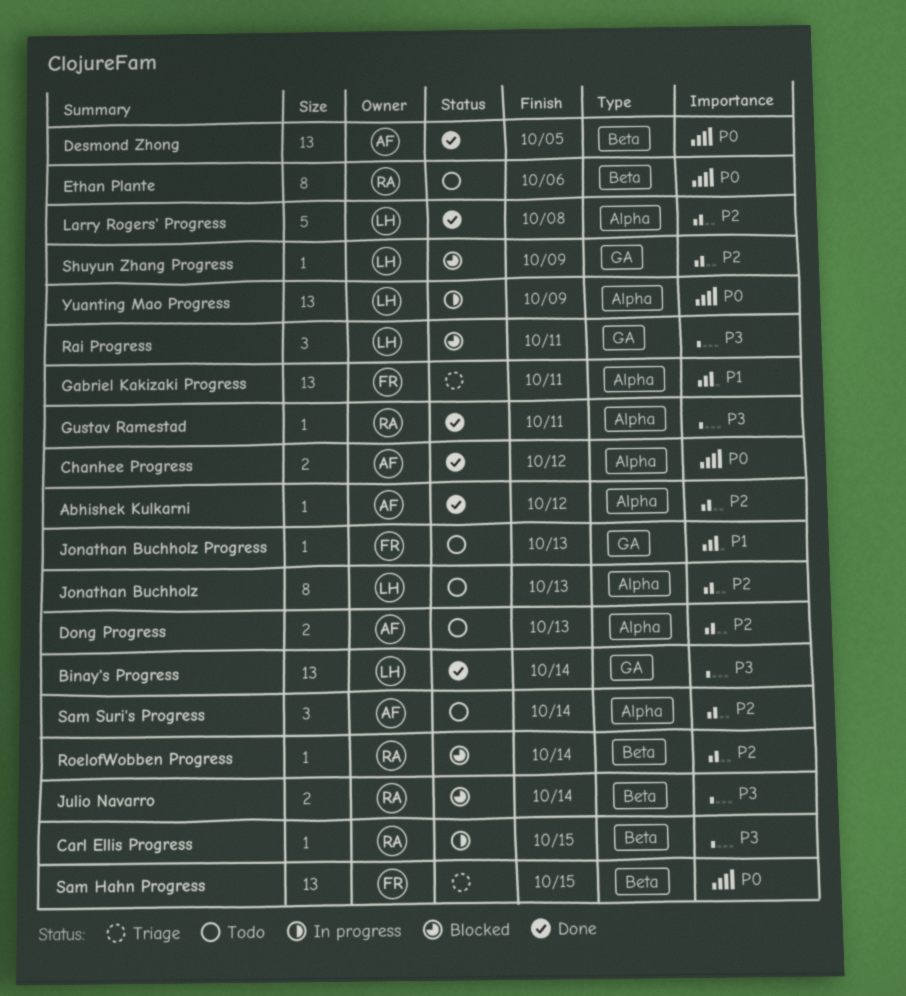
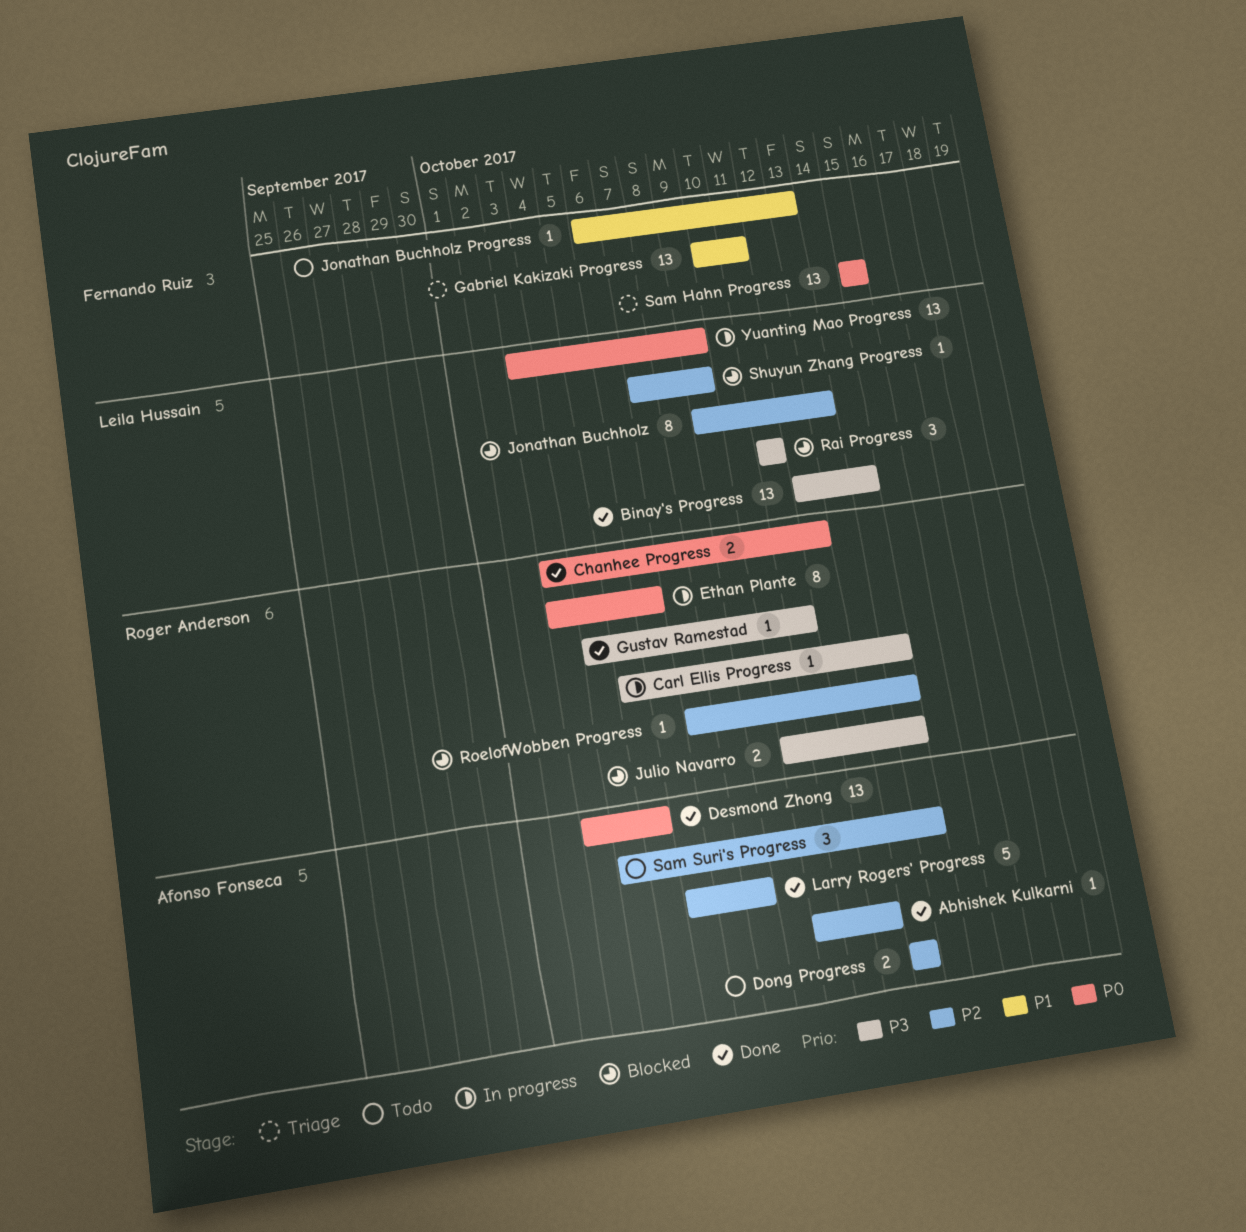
Carl Ellis Progress, due: Oct 15 -> Oct 14
Chanhee Progress, owner: Afonso Fonseca -> Roger Anderson
Ethan Plante, status: Todo -> In progress
Jonathan Buchholz, status: Todo -> Blocked
Larry Rogers' Progress, owner: Leila Hussain -> Afonso Fonseca

